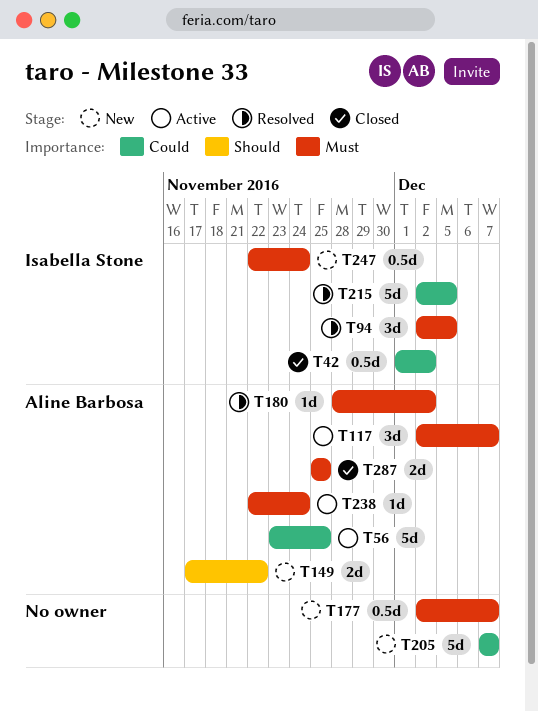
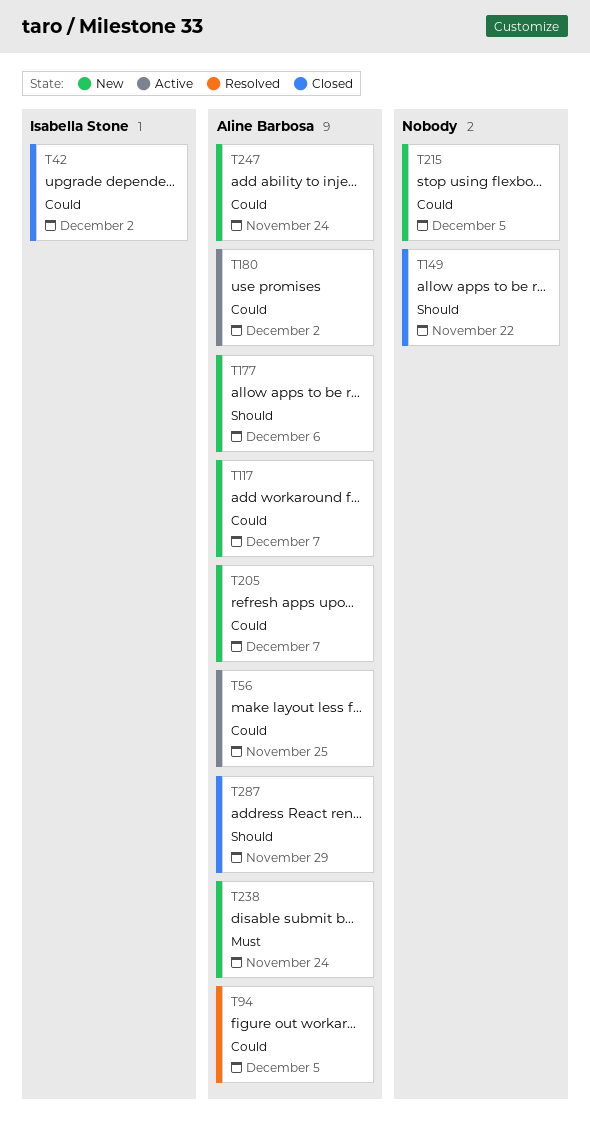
T94, owner: Isabella Stone -> Aline Barbosa
T94, priority: Must -> Could
T117, status: Active -> New
T117, priority: Must -> Could
T149, status: New -> Closed
T149, owner: Aline Barbosa -> none
T177, owner: none -> Aline Barbosa
T177, priority: Must -> Should
T177, due: Dec 7 -> Dec 6
T180, status: Resolved -> Active
T180, priority: Must -> Could
T205, owner: none -> Aline Barbosa
T215, status: Resolved -> New
T215, owner: Isabella Stone -> none
T238, status: Active -> New
T247, owner: Isabella Stone -> Aline Barbosa
T247, priority: Must -> Could
T287, priority: Must -> Should
T287, due: Nov 25 -> Nov 29

